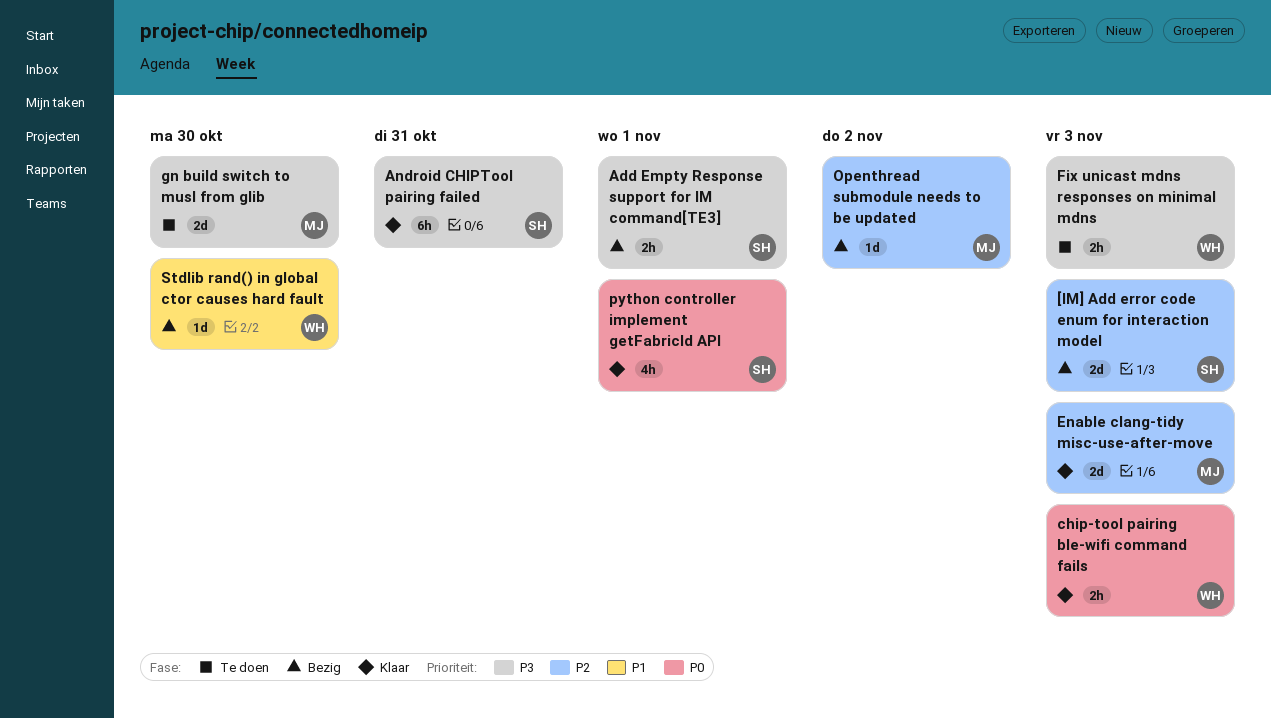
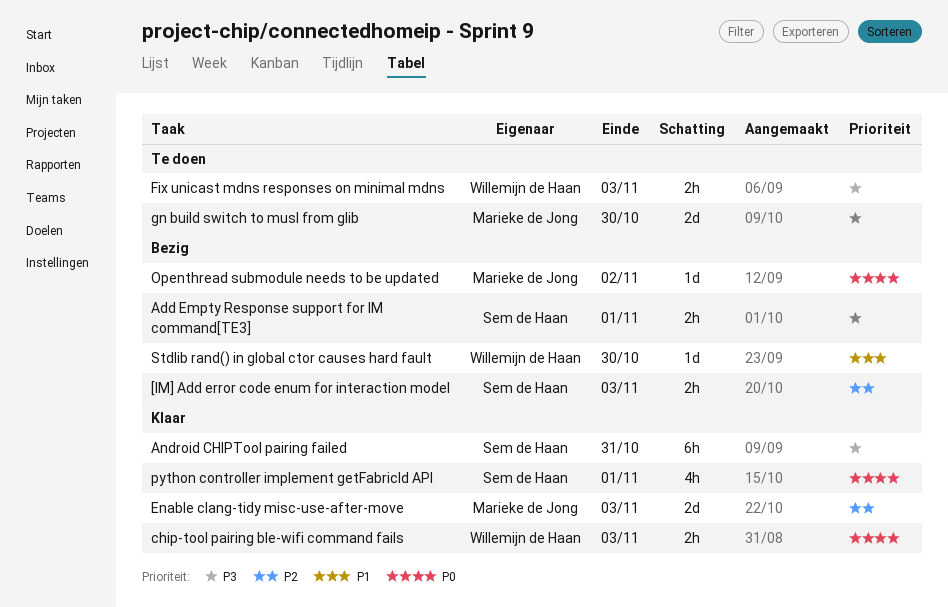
[IM] Add error code enum for interaction model, estimate: 2d -> 2h
Openthread submodule needs to be updated, priority: P2 -> P0

